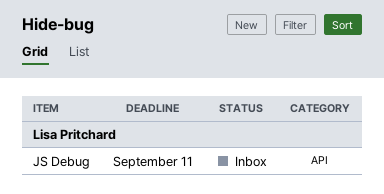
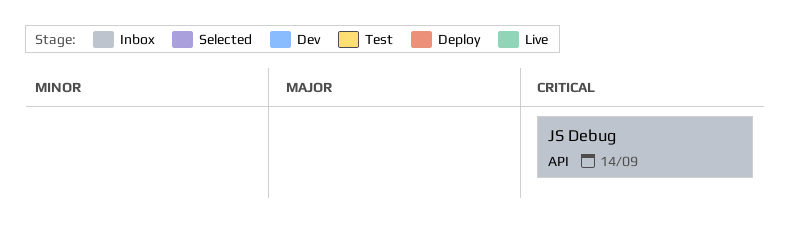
JS Debug, due: Sep 11 -> Sep 14

